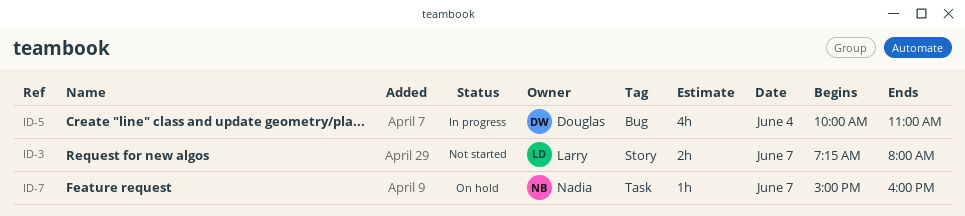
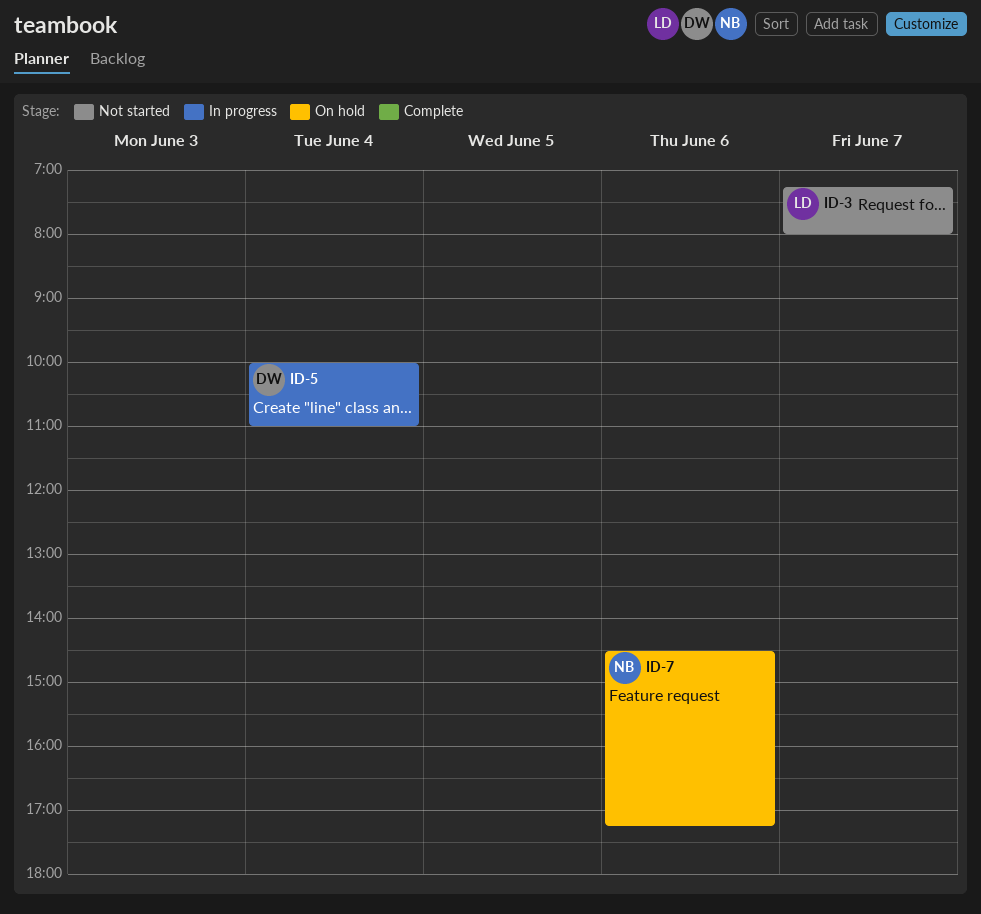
ID-7, day: Jun 7 -> Jun 6
ID-7, begins: 15:00 -> 14:30
ID-7, ends: 16:00 -> 17:15

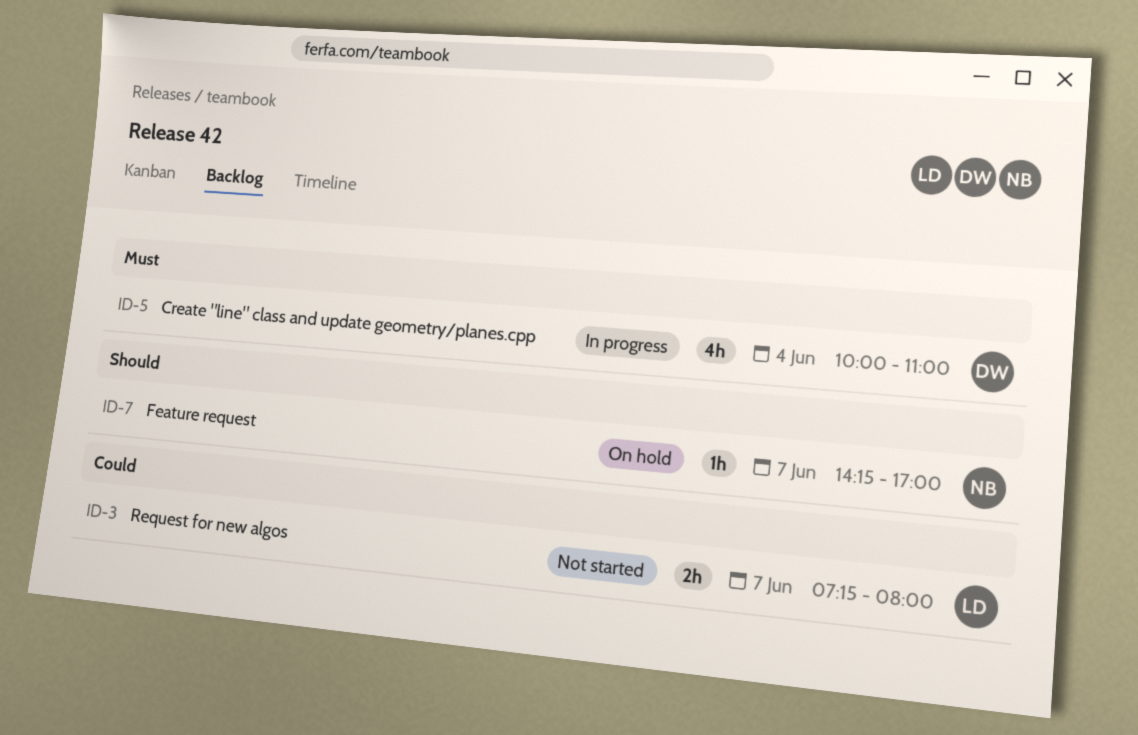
ID-7, day: Jun 6 -> Jun 7
ID-7, begins: 14:30 -> 14:15
ID-7, ends: 17:15 -> 17:00

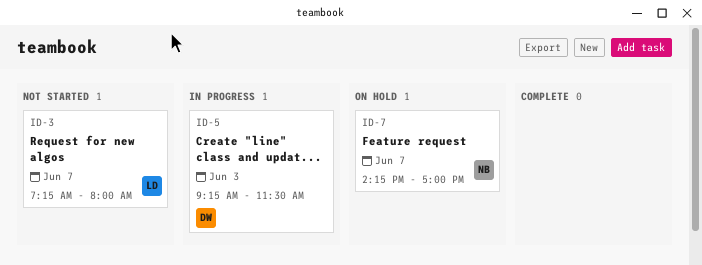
ID-5, day: Jun 4 -> Jun 3
ID-5, begins: 10:00 -> 09:15
ID-5, ends: 11:00 -> 11:30

